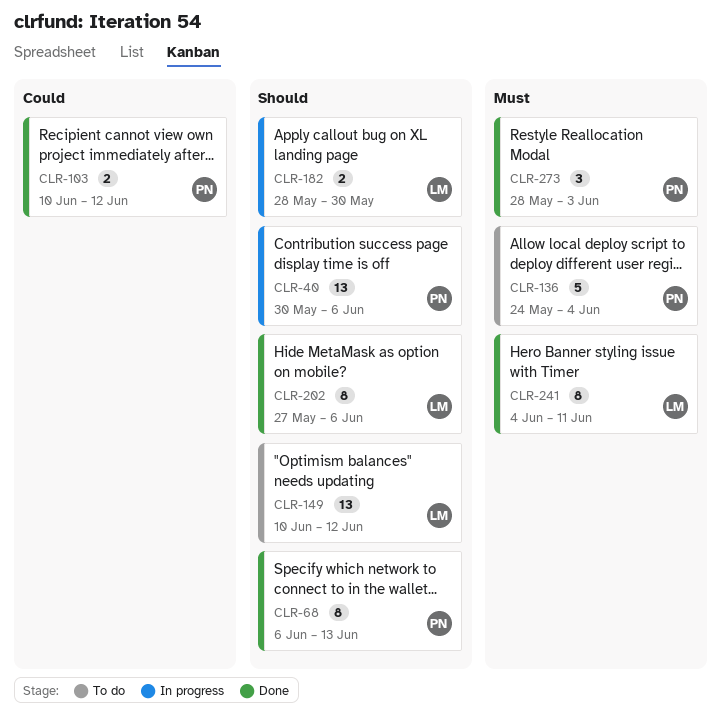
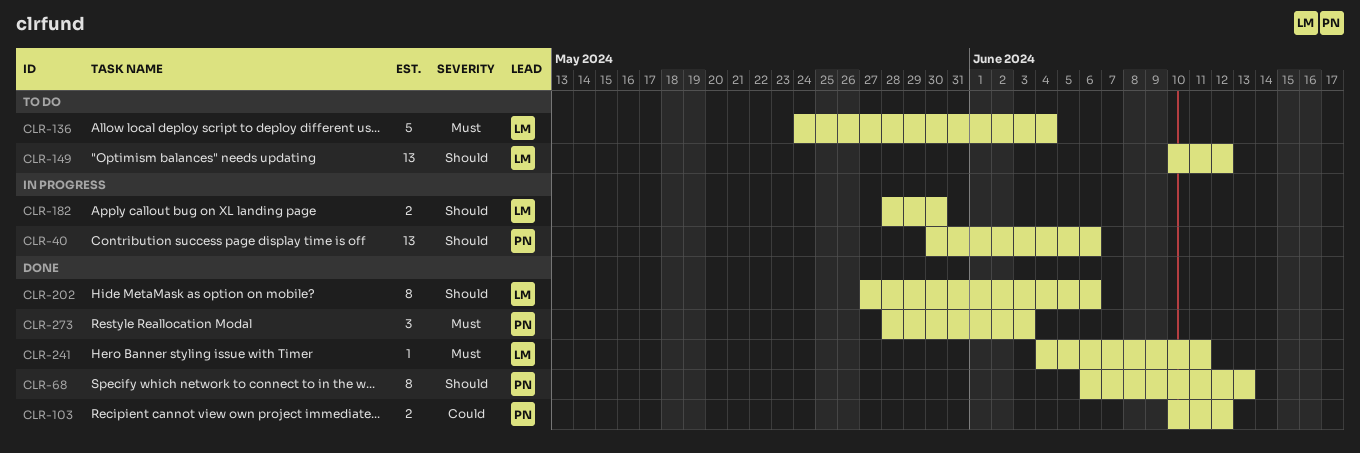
CLR-136, owner: PN -> LM
CLR-241, estimate: 8 -> 1

